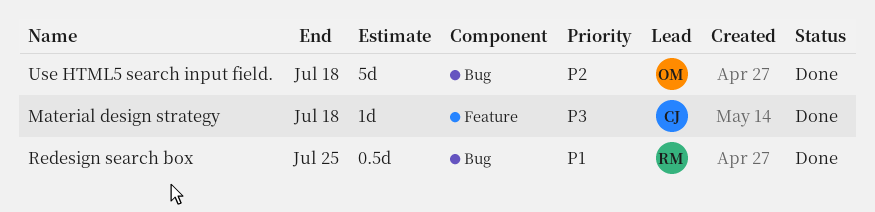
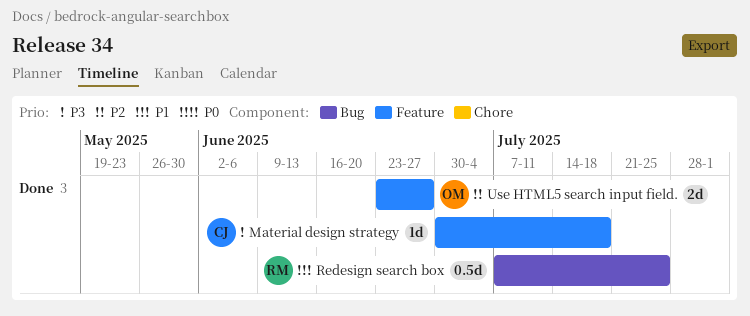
Use HTML5 search input field., label: Bug -> Feature
Use HTML5 search input field., estimate: 5d -> 2d
Use HTML5 search input field., due: Jul 18 -> Jun 27

